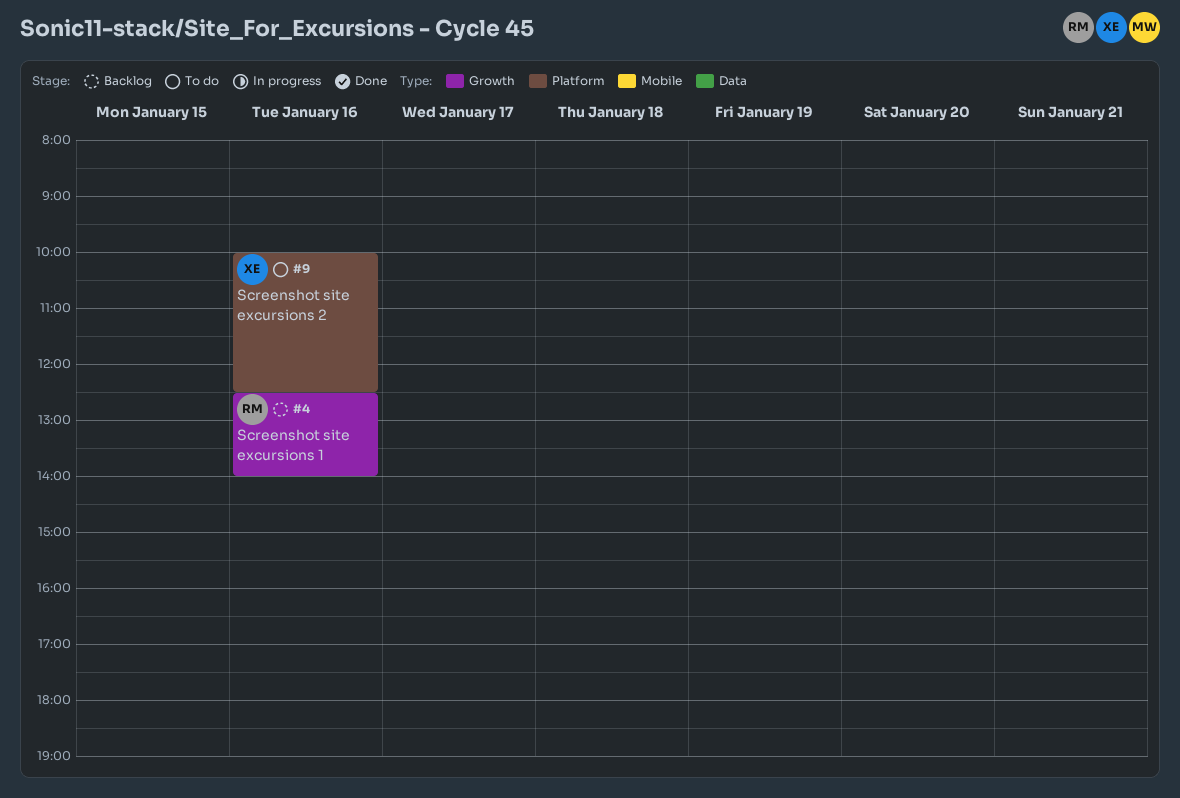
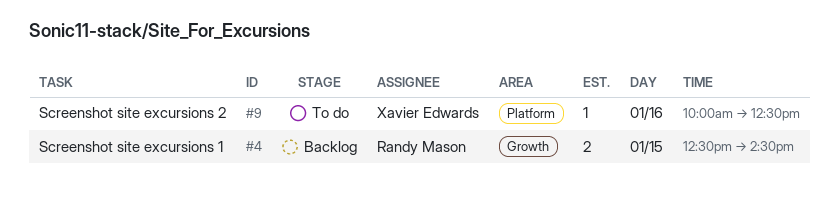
#4, day: Jan 16 -> Jan 15
#4, ends: 14:00 -> 14:30

